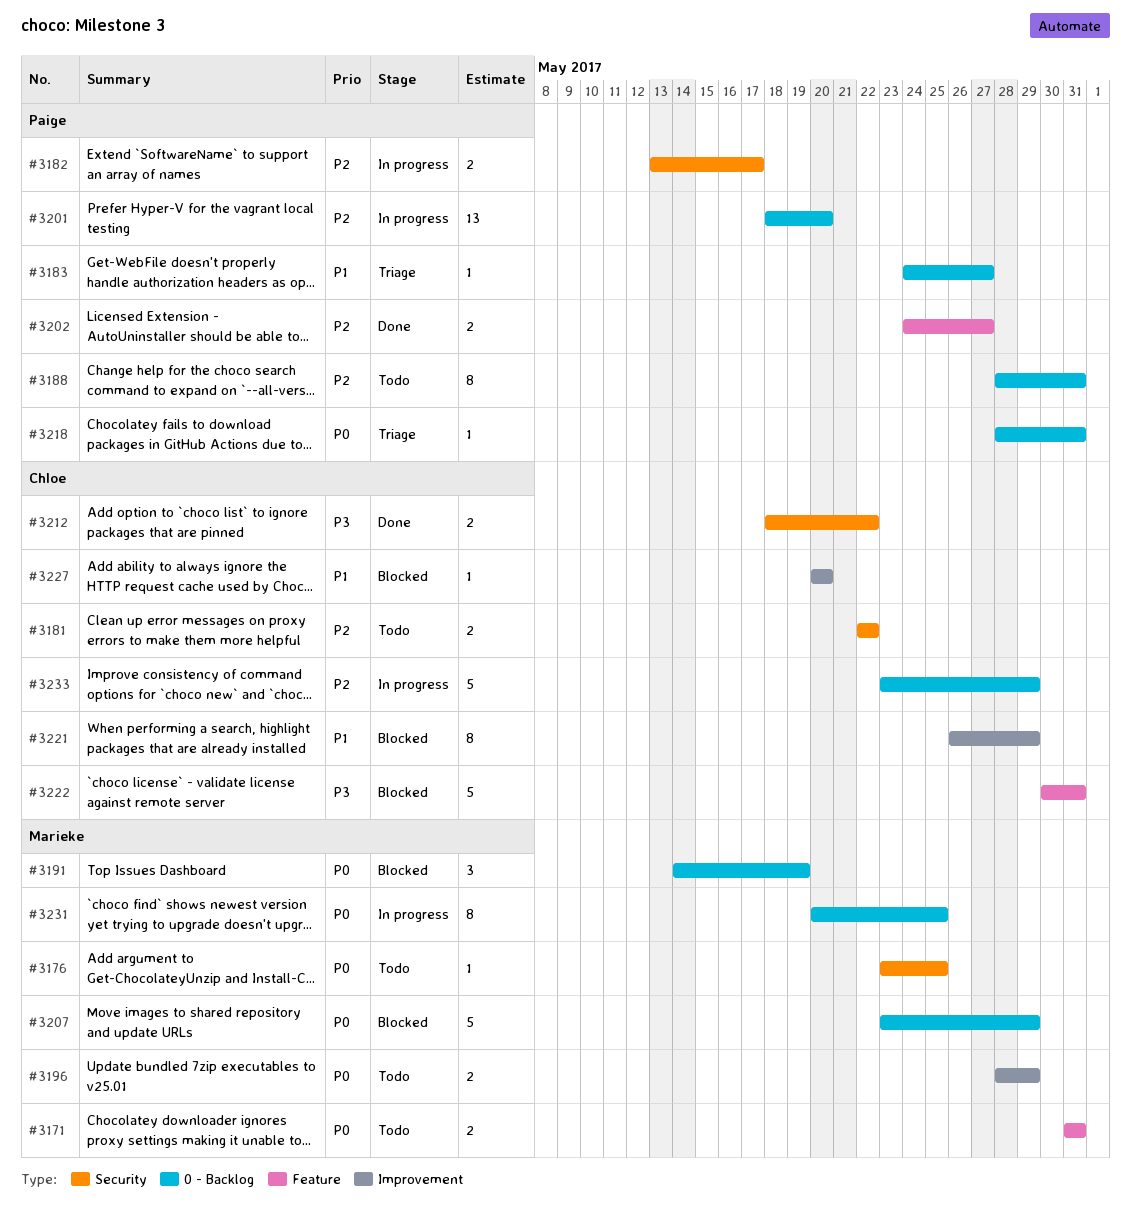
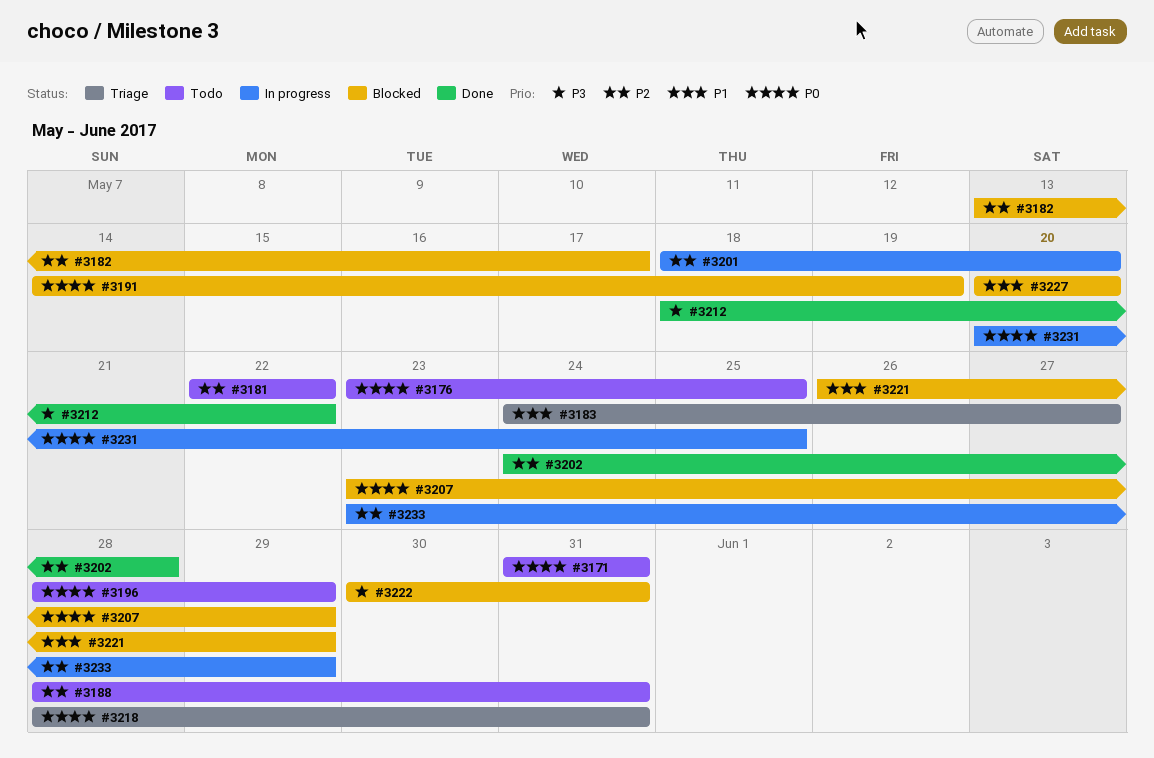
#3182, status: In progress -> Blocked
#3202, due: May 27 -> May 28

